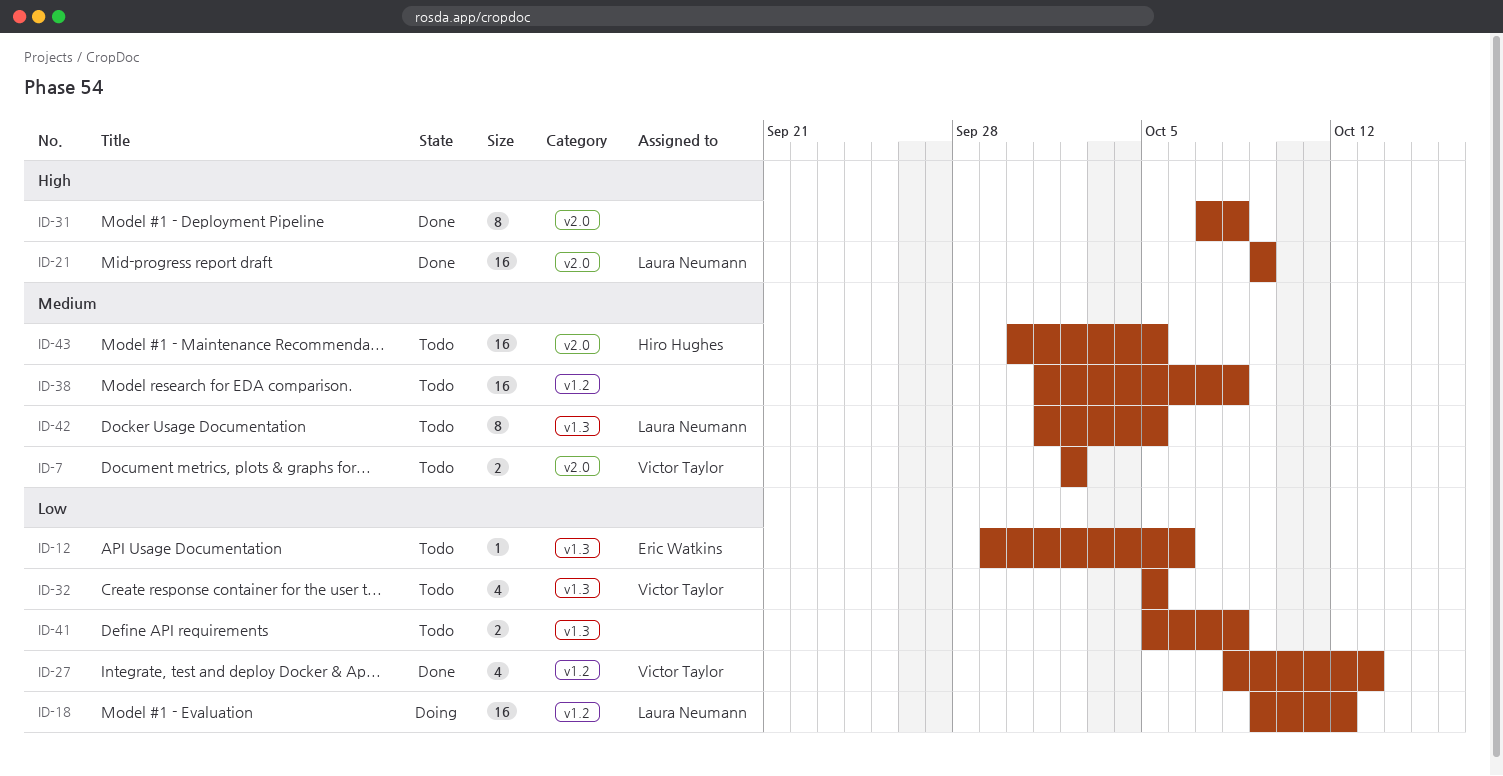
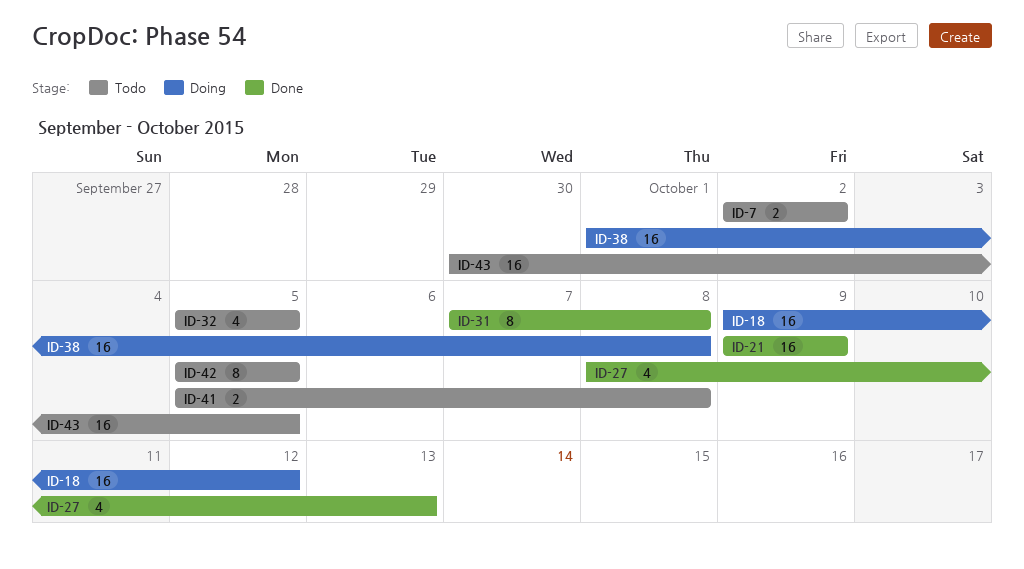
ID-12: present -> none
ID-38, status: Todo -> Doing
ID-42, start: Oct 1 -> Oct 5

